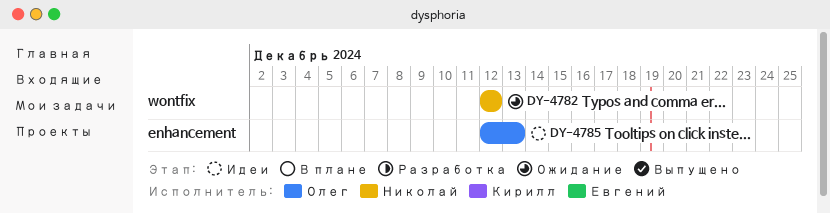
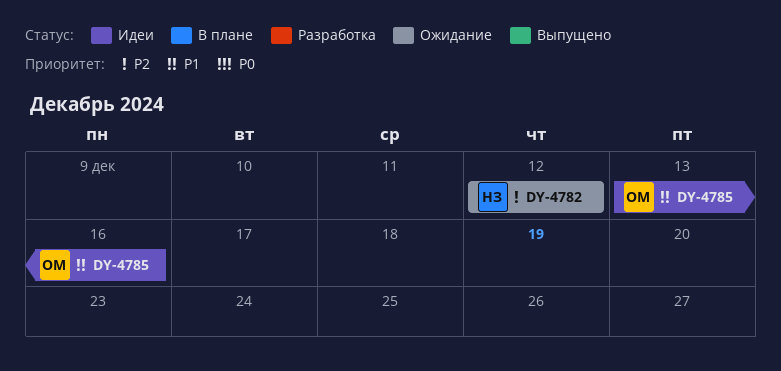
DY-4785, start: Dec 12 -> Dec 13
DY-4785, due: Dec 13 -> Dec 16

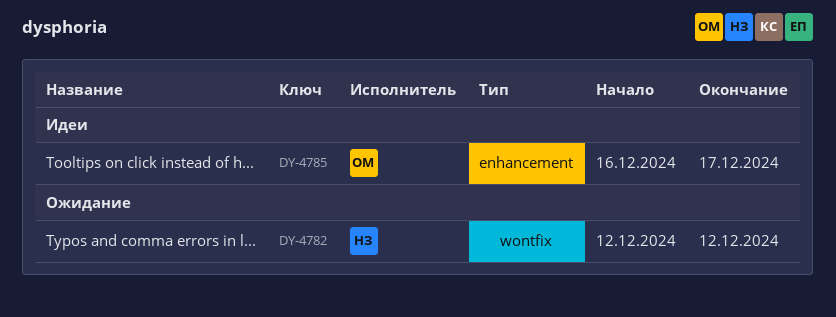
DY-4785, start: Dec 13 -> Dec 16
DY-4785, due: Dec 16 -> Dec 17

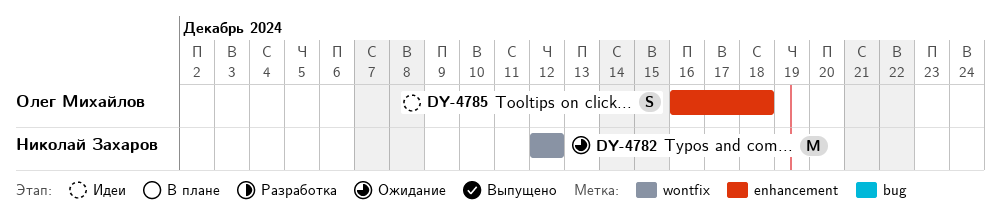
DY-4785, due: Dec 17 -> Dec 18

